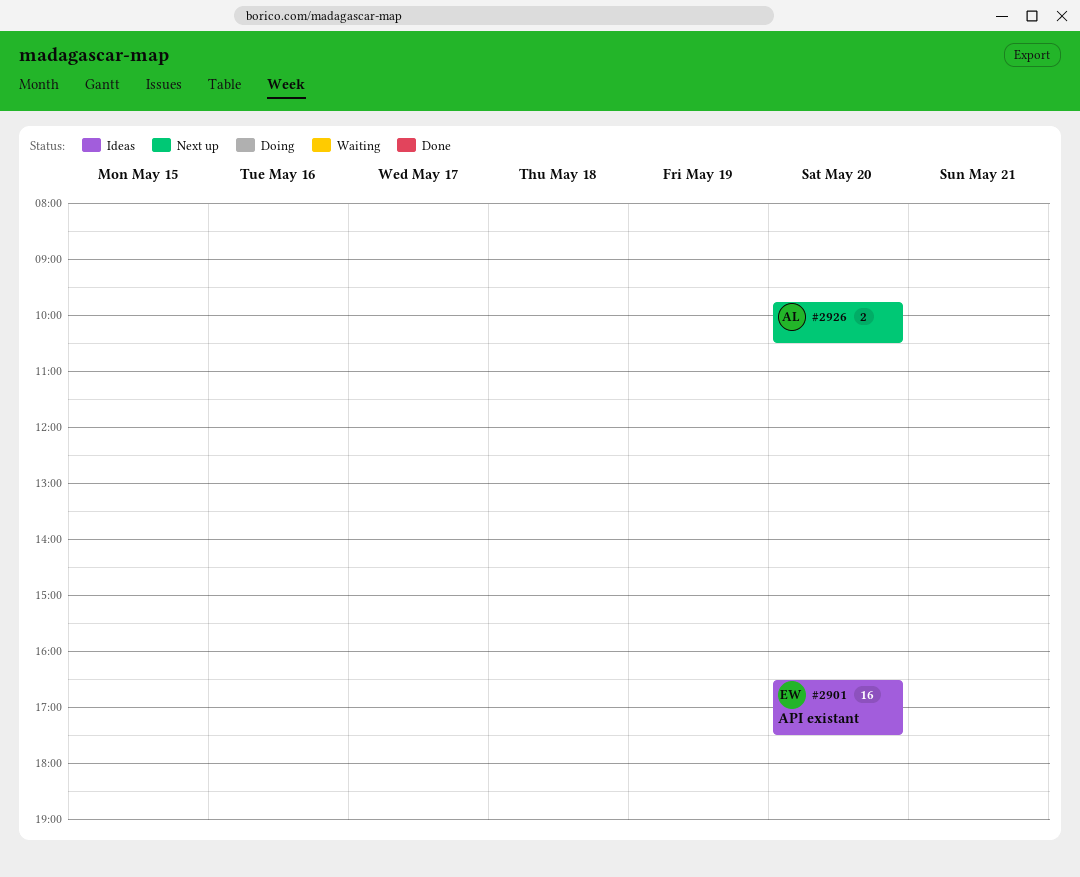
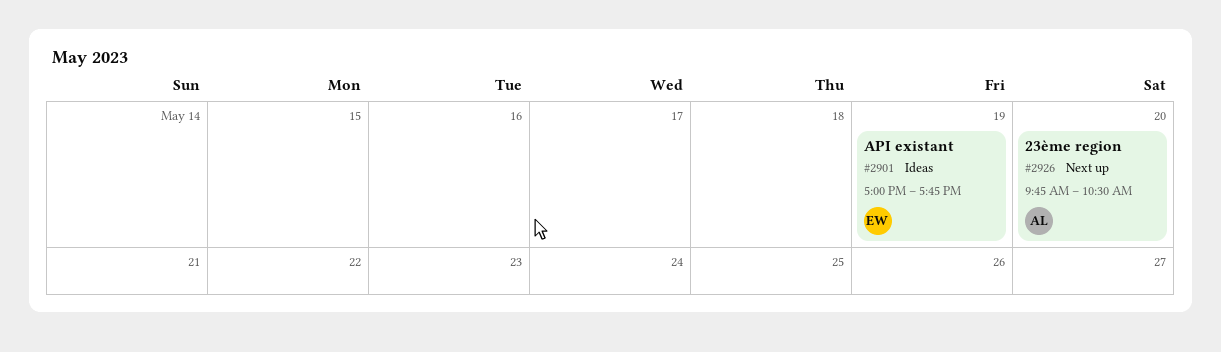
#2901, day: May 20 -> May 19
#2901, begins: 16:30 -> 17:00
#2901, ends: 17:30 -> 17:45

